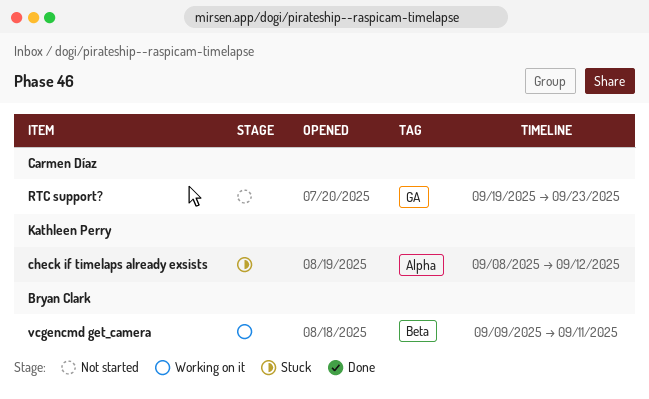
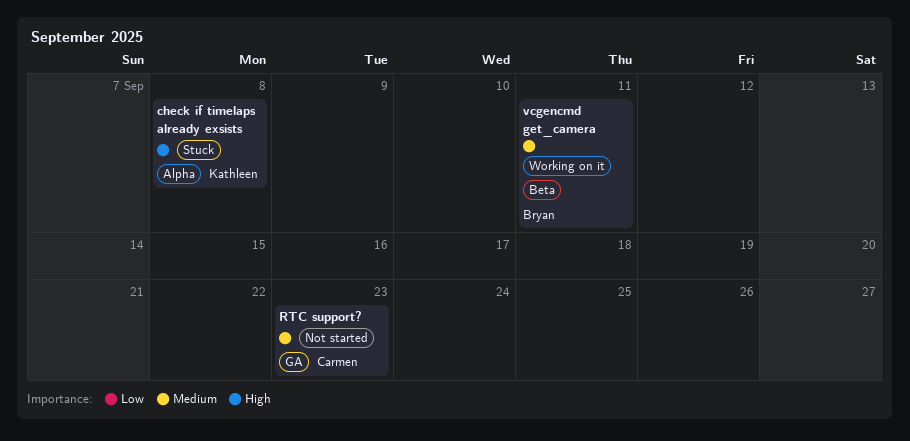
check if timelaps already exsists, due: Sep 12 -> Sep 8

